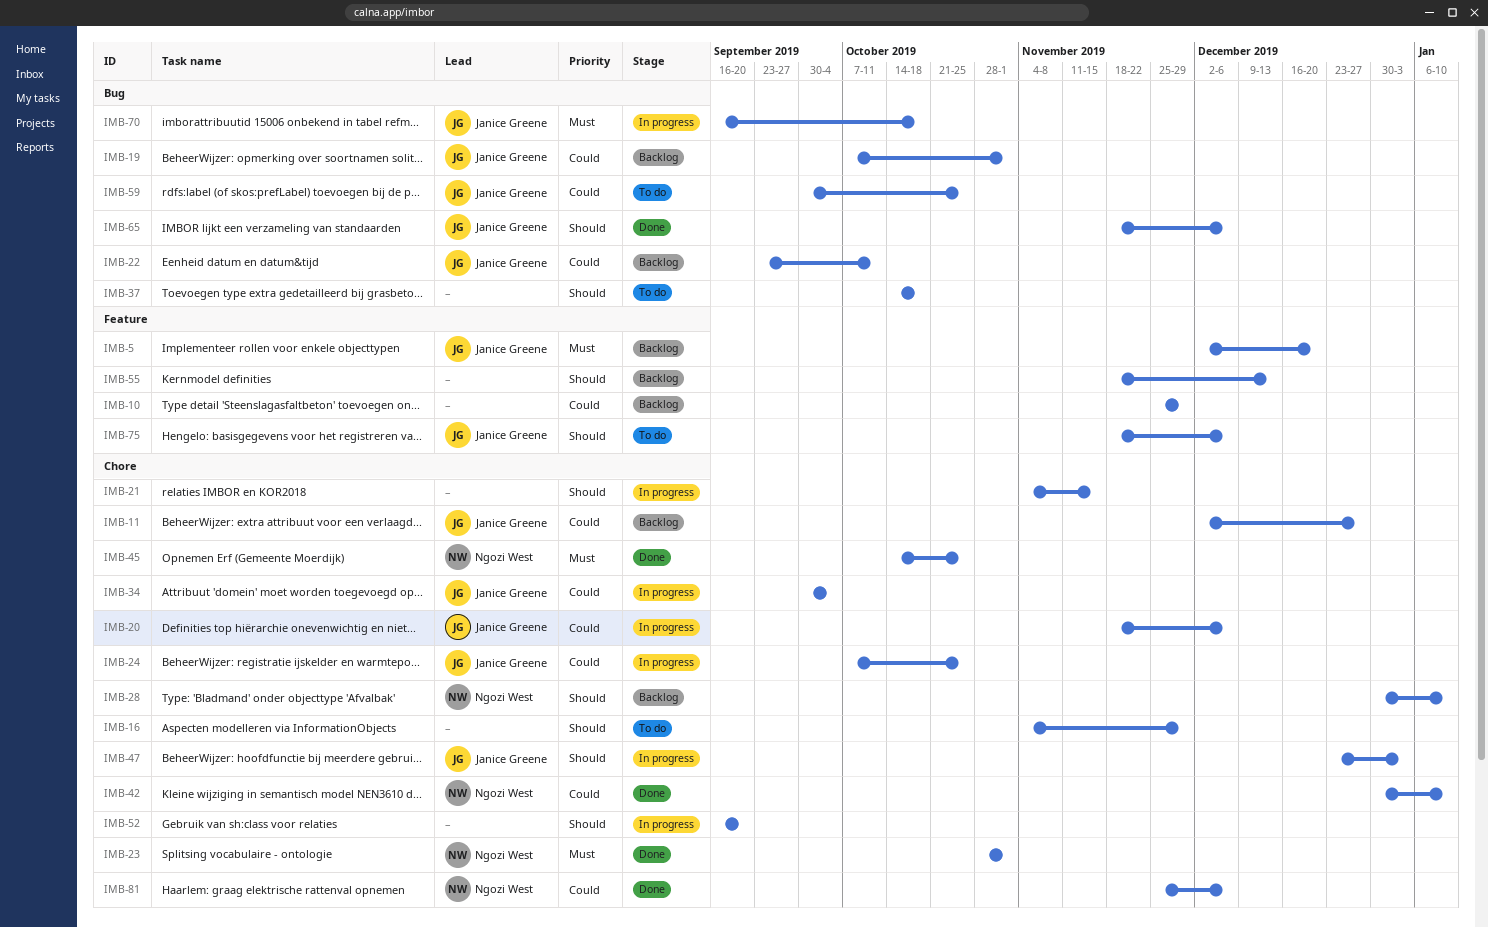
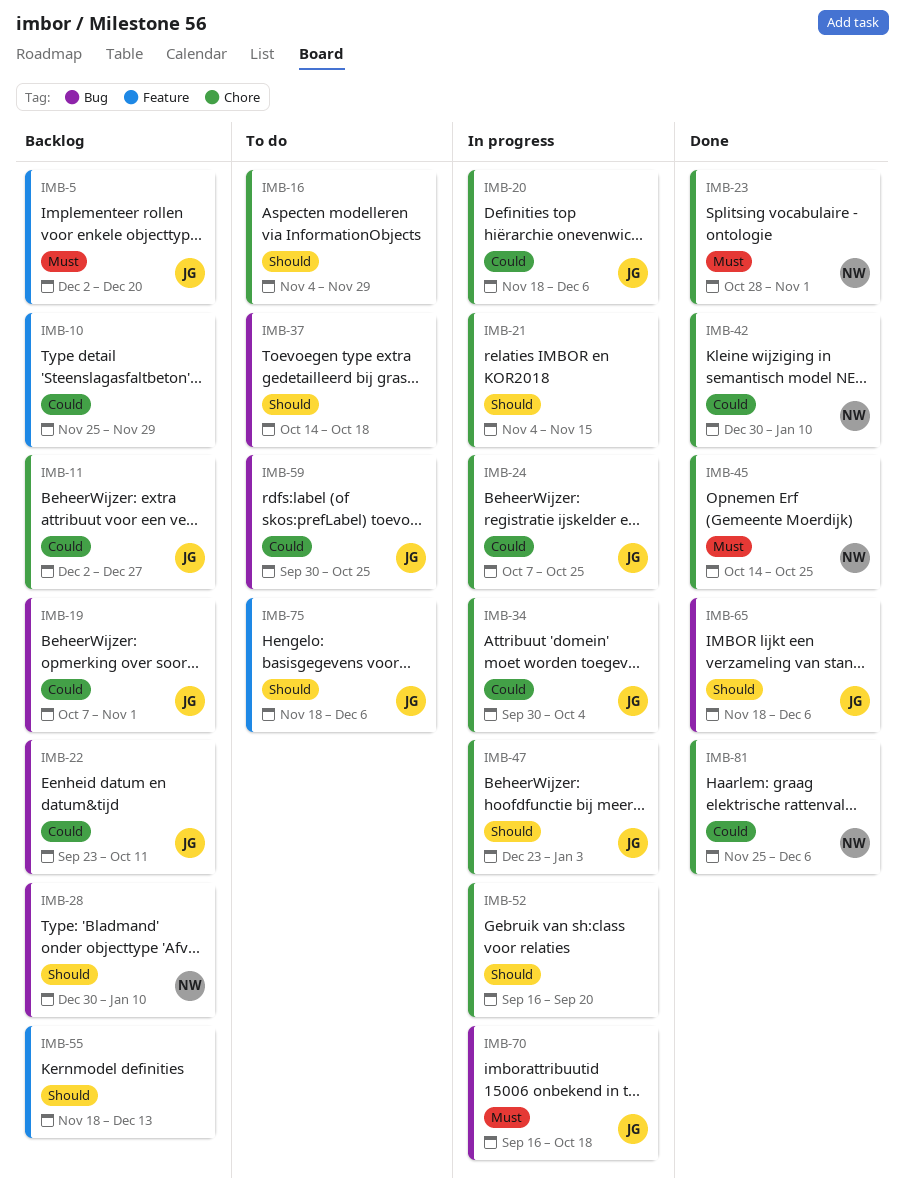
IMB-28, label: Chore -> Bug

